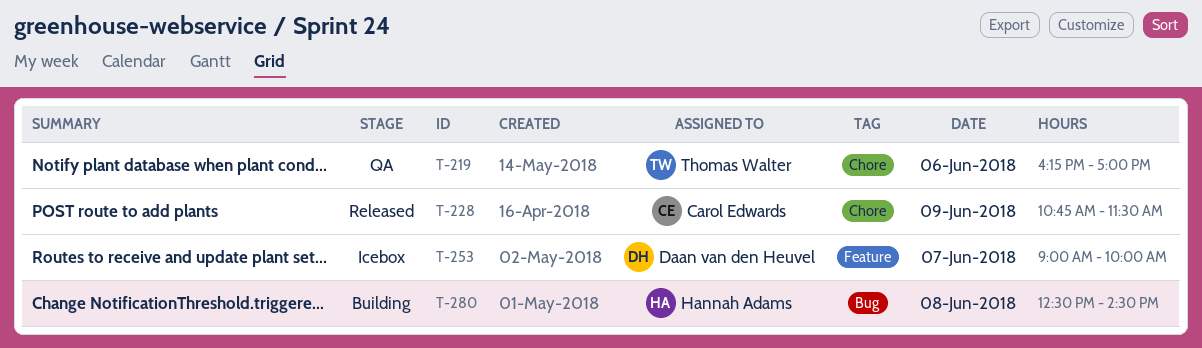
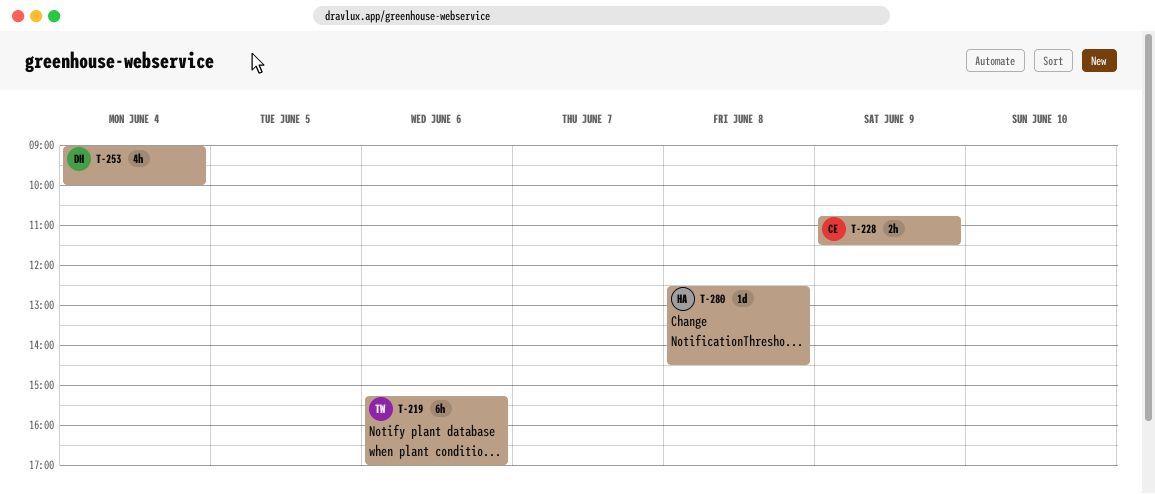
T-219, begins: 16:15 -> 15:15
T-253, day: Jun 7 -> Jun 4

